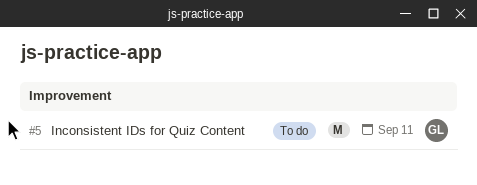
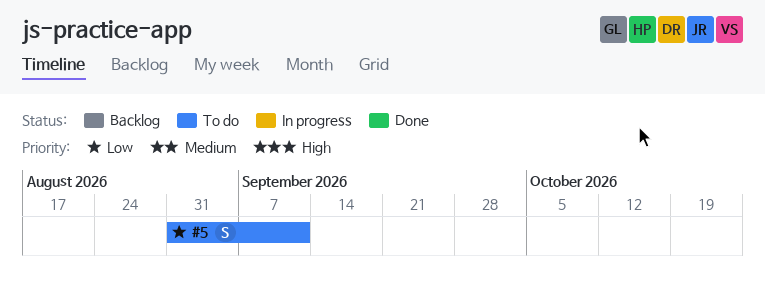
#5, estimate: M -> S

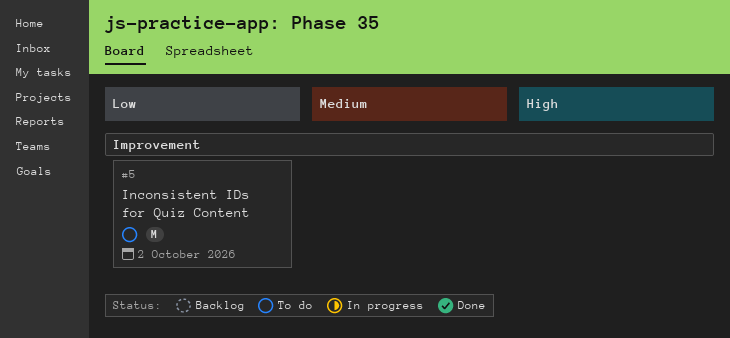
#5, estimate: S -> M
#5, due: Sep 11 -> Oct 2

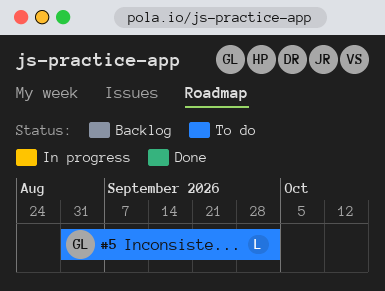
#5, estimate: M -> L

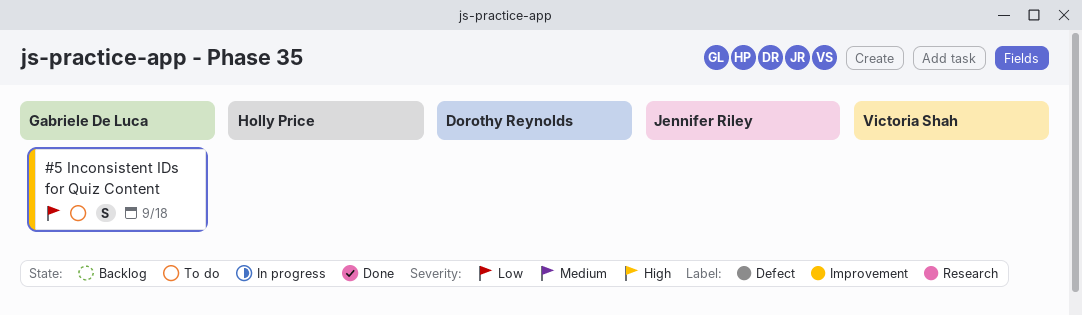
#5, estimate: L -> S
#5, due: Oct 2 -> Sep 18

